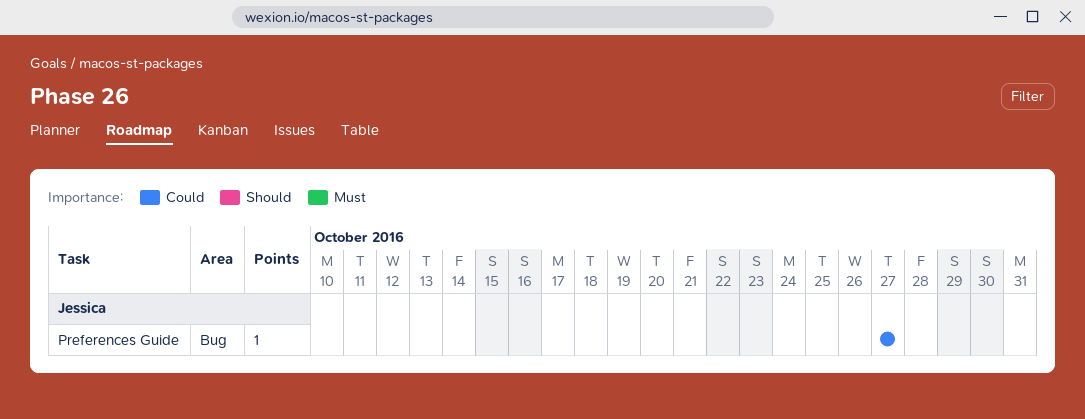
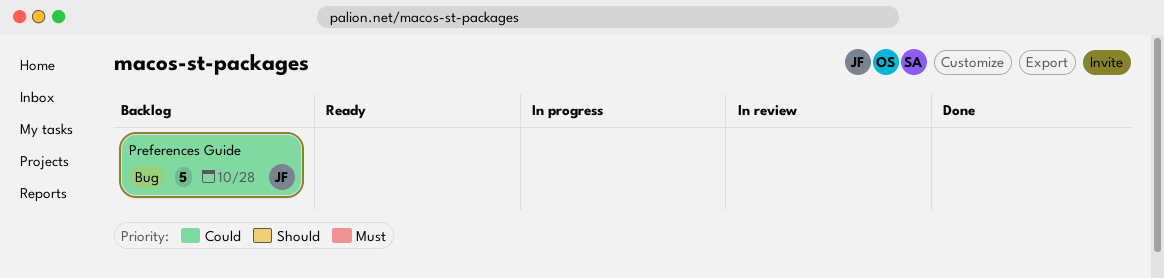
Preferences Guide, estimate: 1 -> 5
Preferences Guide, due: Oct 27 -> Oct 28

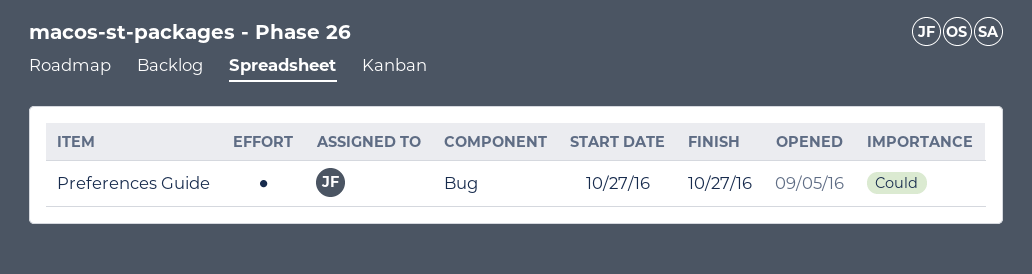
Preferences Guide, estimate: 5 -> 1
Preferences Guide, due: Oct 28 -> Oct 27

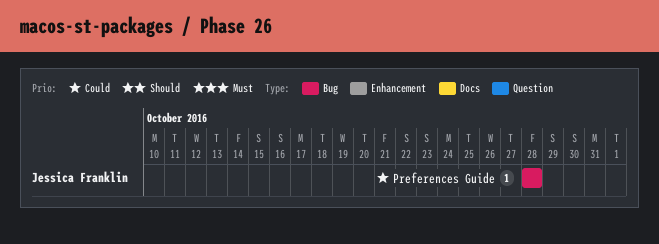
Preferences Guide, start: Oct 27 -> Oct 28
Preferences Guide, due: Oct 27 -> Oct 28

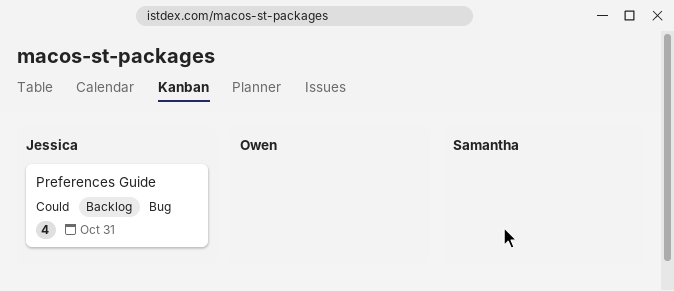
Preferences Guide, estimate: 1 -> 4
Preferences Guide, due: Oct 28 -> Oct 31

